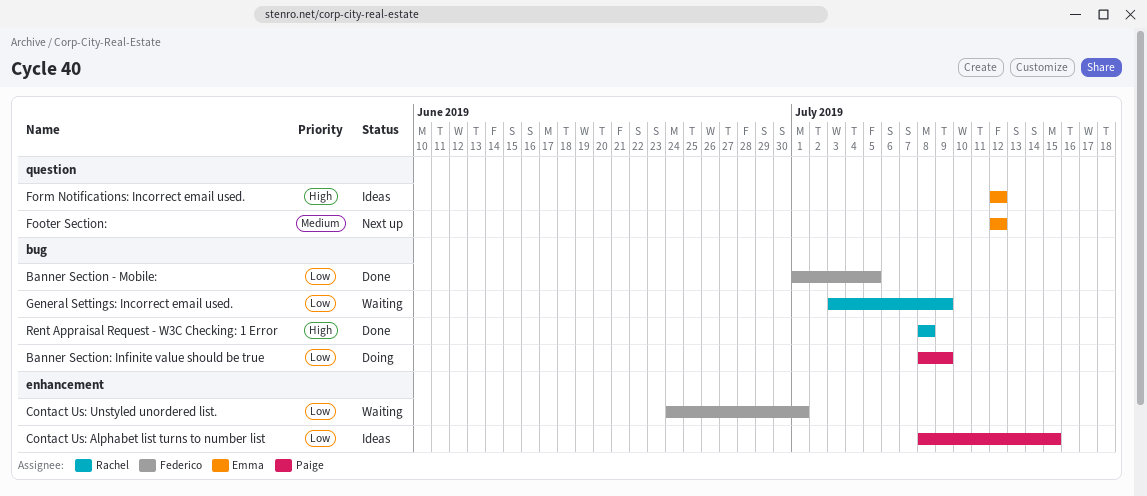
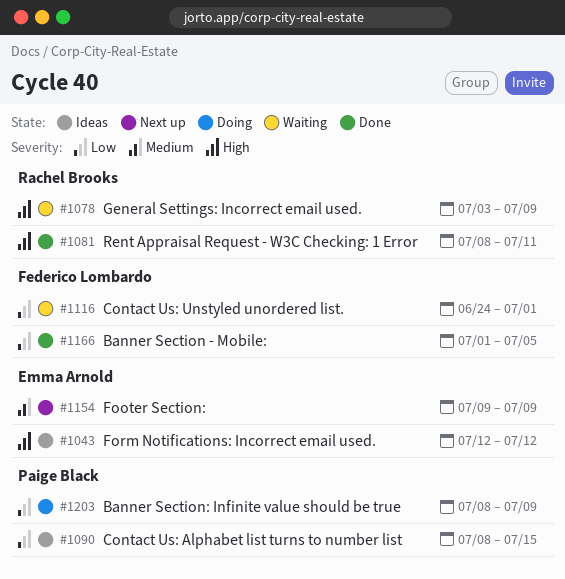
Footer Section:, start: Jul 12 -> Jul 9
Footer Section:, due: Jul 12 -> Jul 9
General Settings: Incorrect email used., priority: Low -> High
Rent Appraisal Request - W3C Checking: 1 Error, due: Jul 8 -> Jul 11

